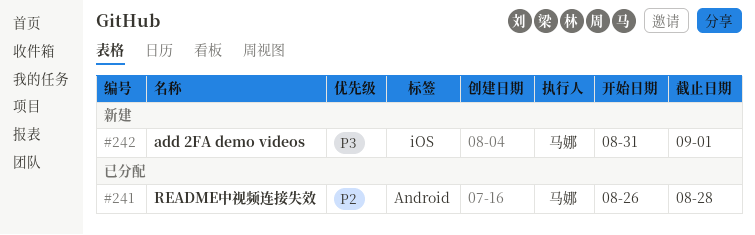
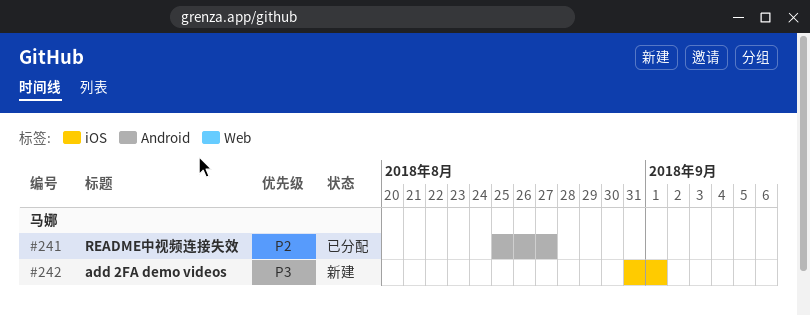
#241, start: Aug 26 -> Aug 25
#241, due: Aug 28 -> Aug 27

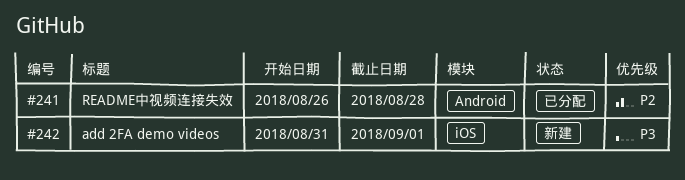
#241, start: Aug 25 -> Aug 26
#241, due: Aug 27 -> Aug 28

